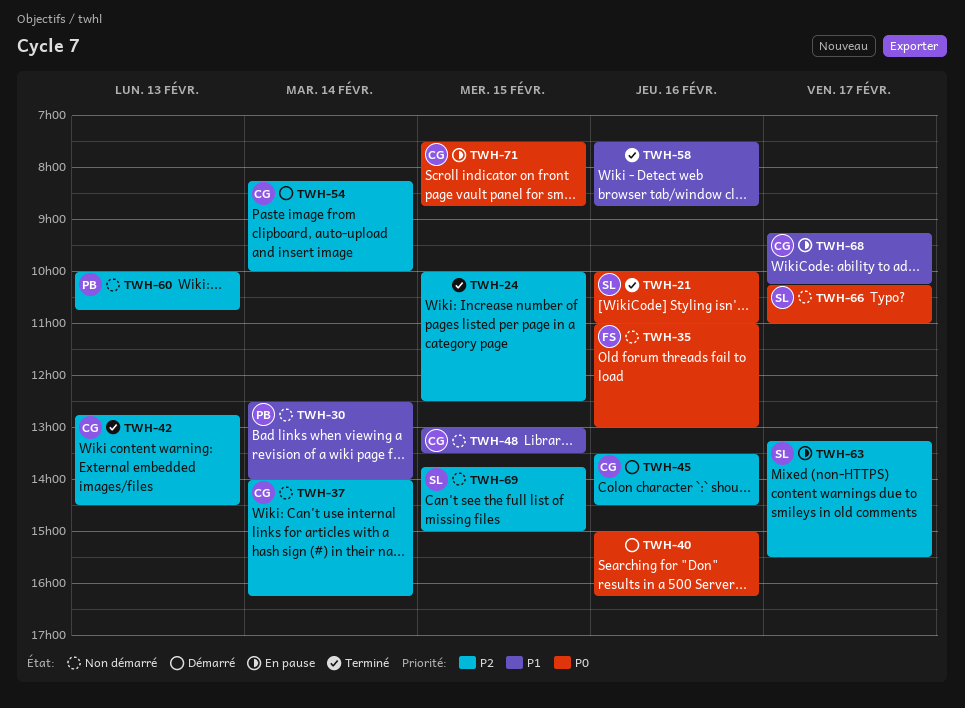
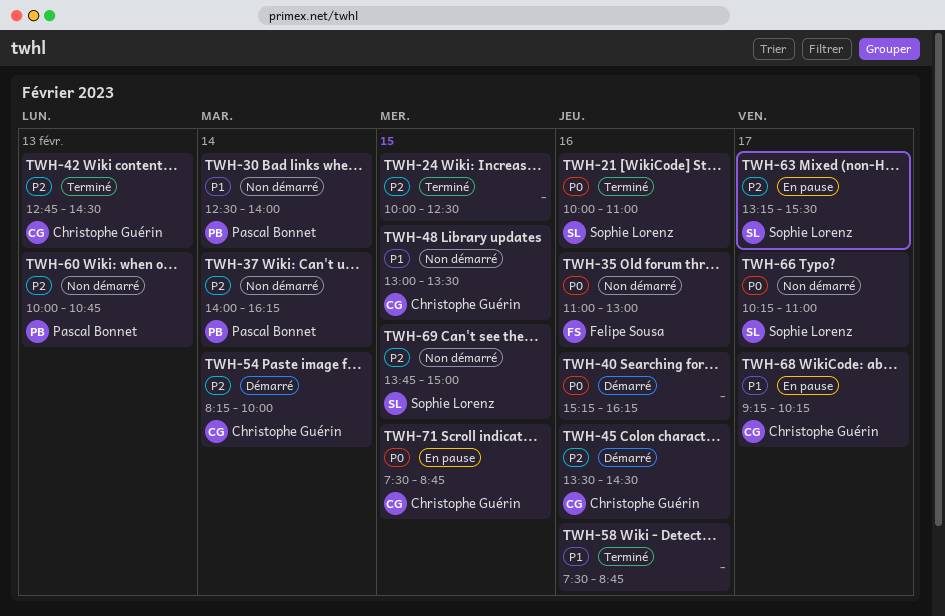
TWH-37, owner: Christophe Guérin -> Pascal Bonnet
TWH-40, begins: 15:00 -> 15:15

